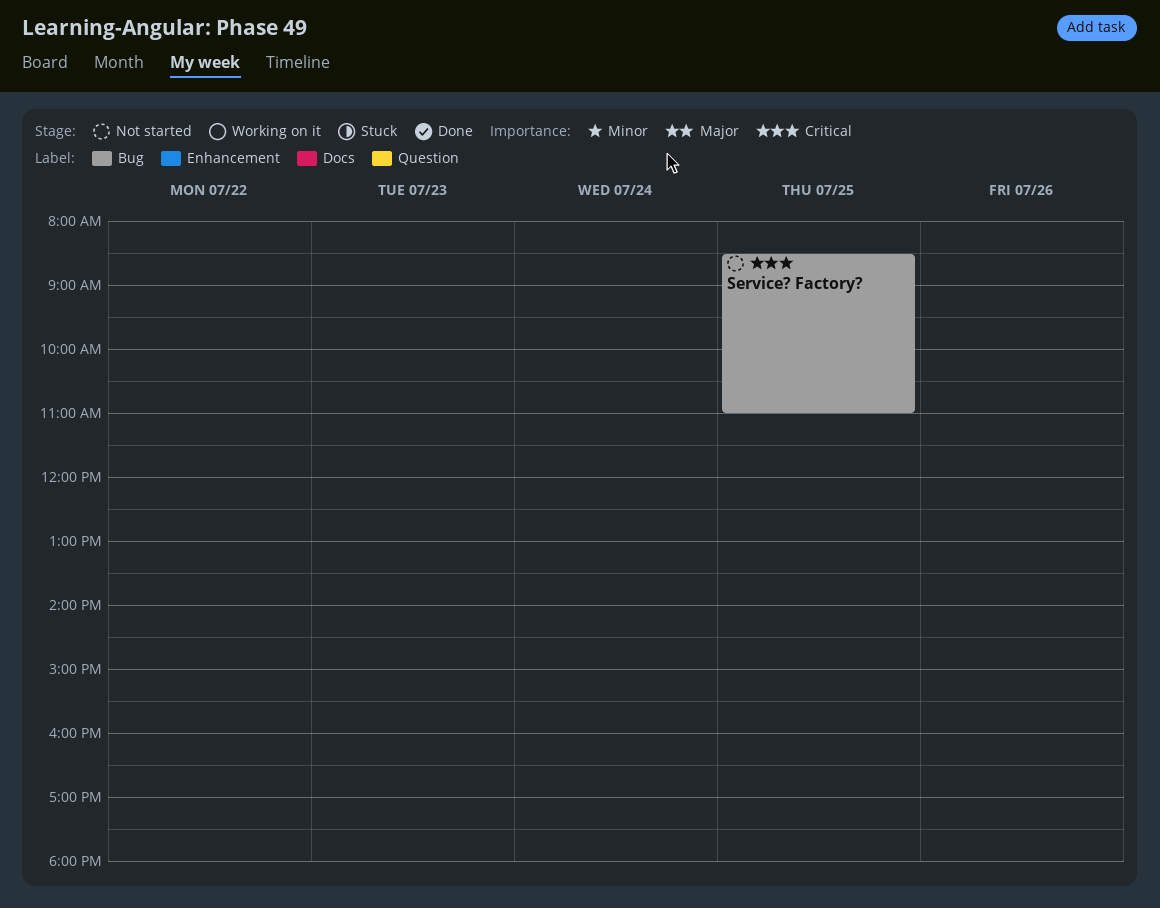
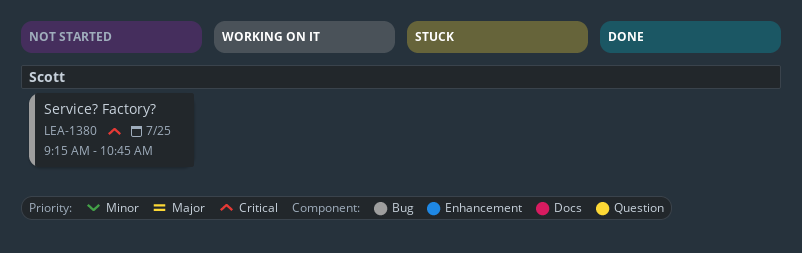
Service? Factory?, begins: 08:30 -> 09:15
Service? Factory?, ends: 11:00 -> 10:45

